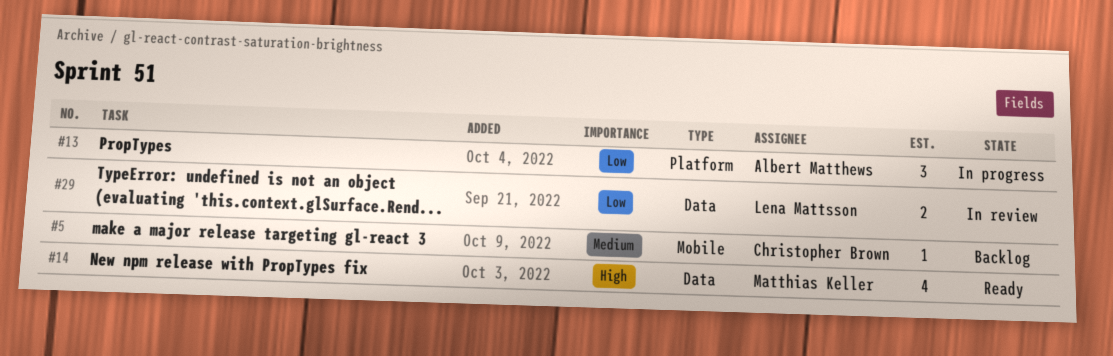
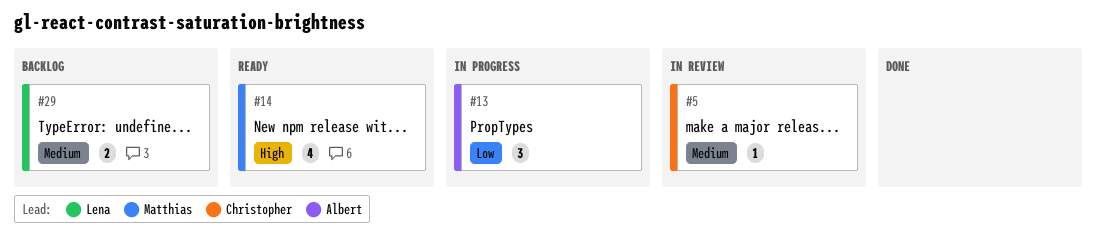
#5, status: Backlog -> In review
#29, status: In review -> Backlog
#29, priority: Low -> Medium

